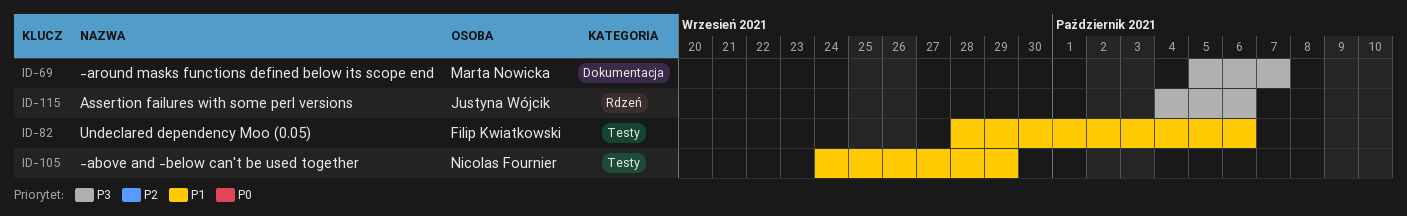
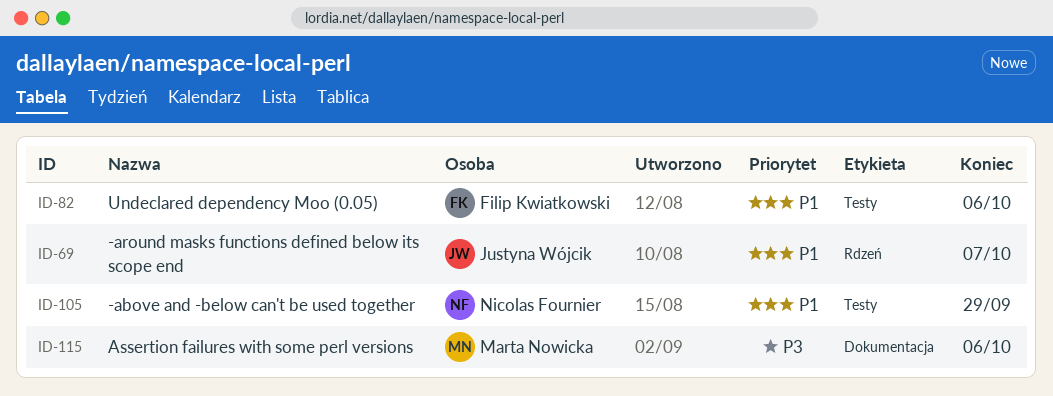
ID-69, owner: Marta Nowicka -> Justyna Wójcik
ID-69, priority: P3 -> P1
ID-69, label: Dokumentacja -> Rdzeń
ID-115, owner: Justyna Wójcik -> Marta Nowicka
ID-115, label: Rdzeń -> Dokumentacja

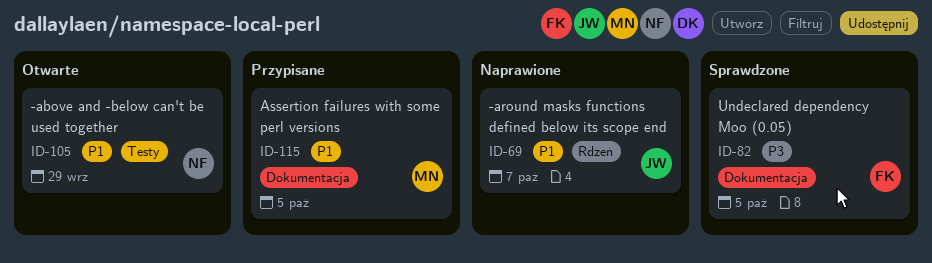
ID-82, priority: P1 -> P3
ID-82, label: Testy -> Dokumentacja
ID-82, due: Oct 6 -> Oct 5
ID-115, priority: P3 -> P1
ID-115, due: Oct 6 -> Oct 5

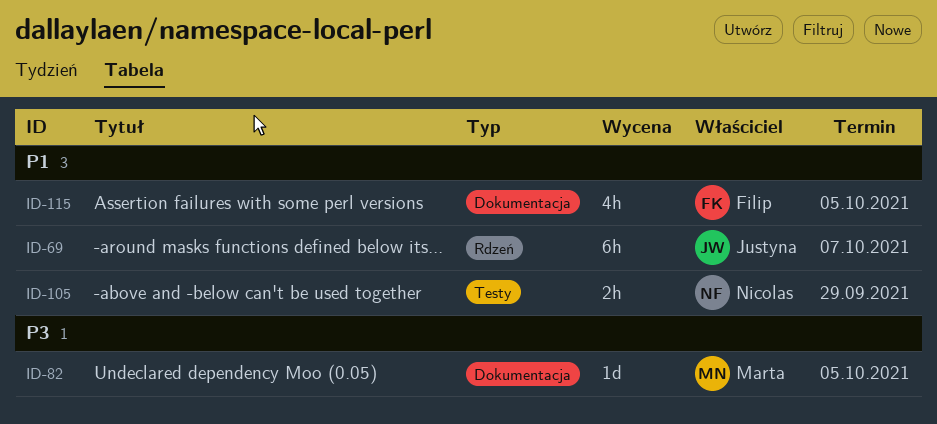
ID-82, owner: Filip -> Marta
ID-115, owner: Marta -> Filip

